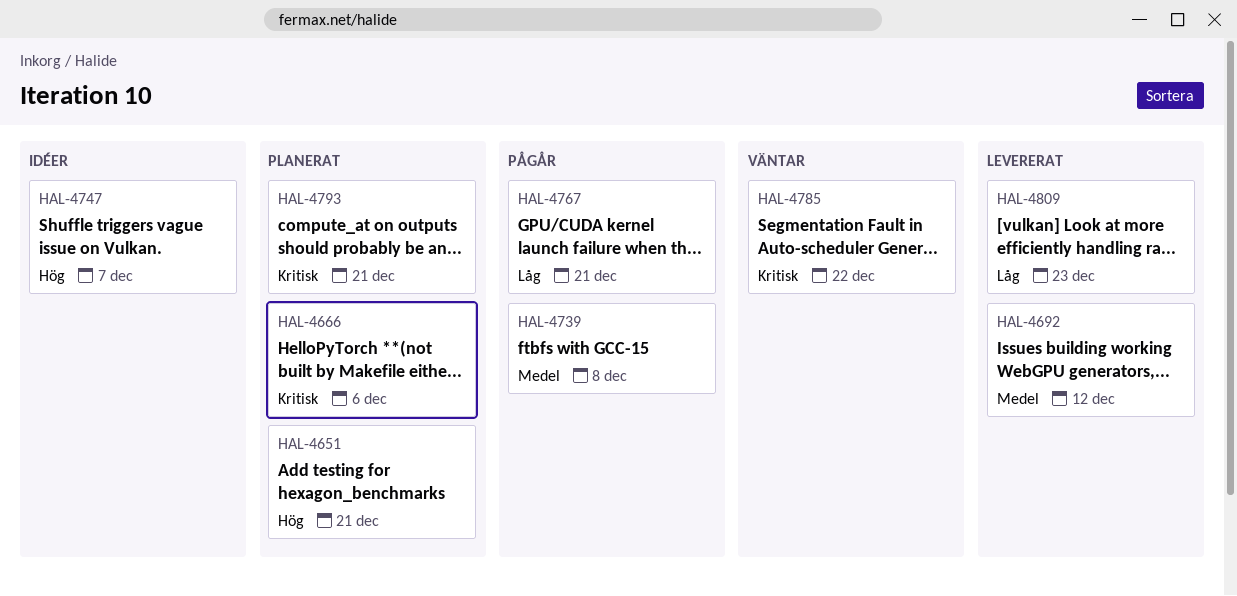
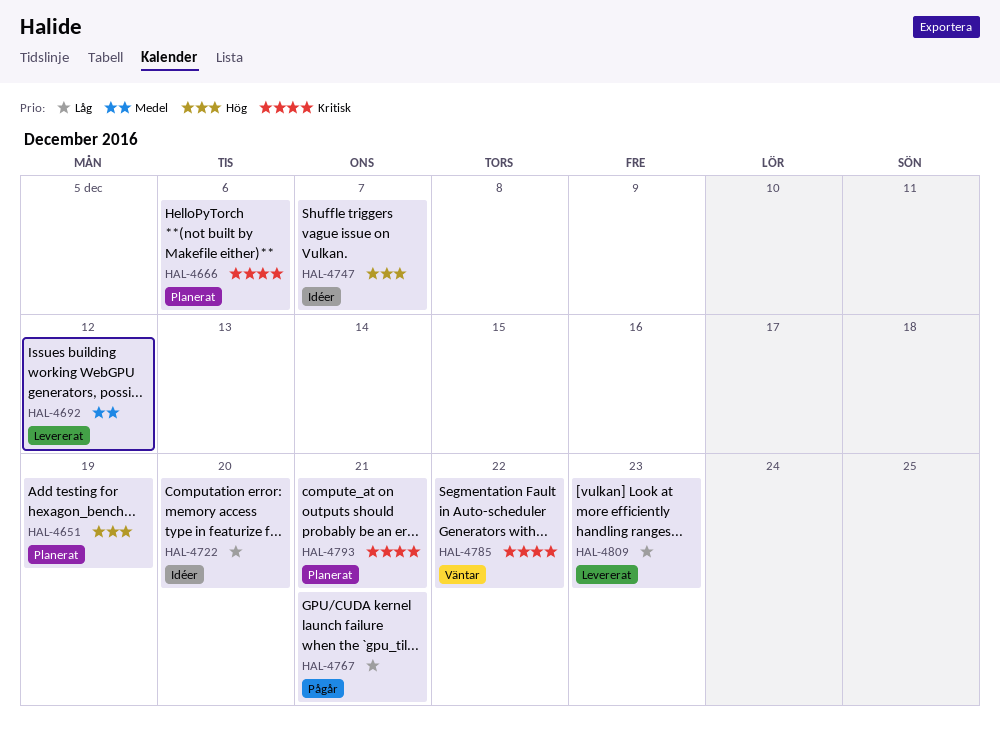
HAL-4651, due: Dec 21 -> Dec 19
HAL-4722: none -> present
HAL-4739: present -> none

